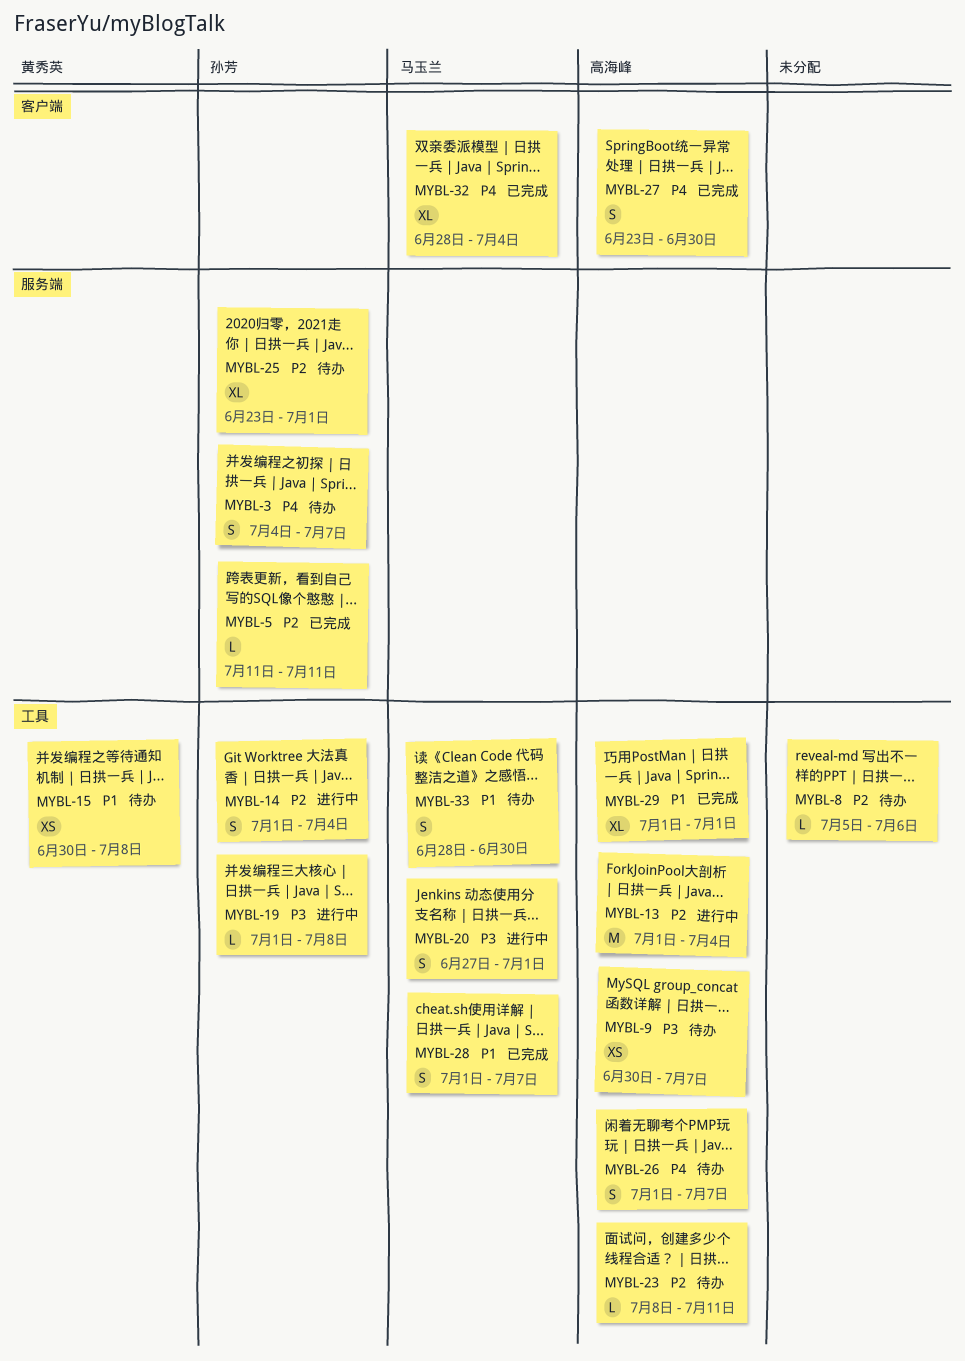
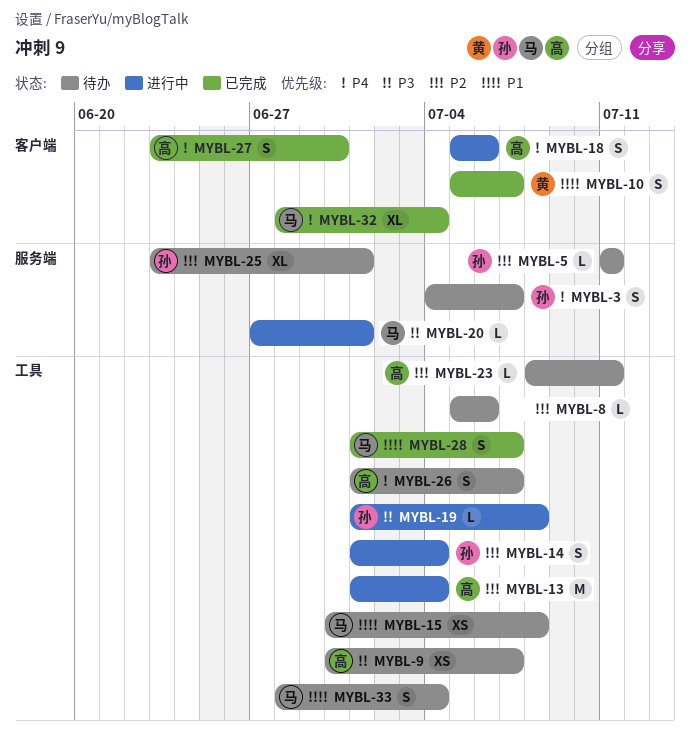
MYBL-5, status: 已完成 -> 待办
MYBL-10: none -> present
MYBL-15, owner: 黄秀英 -> 马玉兰
MYBL-18: none -> present
MYBL-20, label: 工具 -> 服务端
MYBL-20, estimate: S -> L
MYBL-29: present -> none
MYBL-33, due: Jun 30 -> Jul 4

